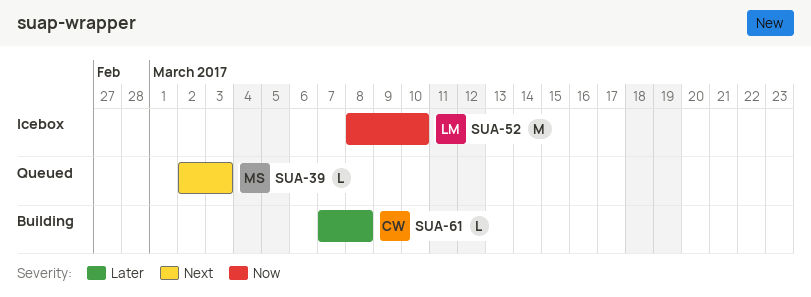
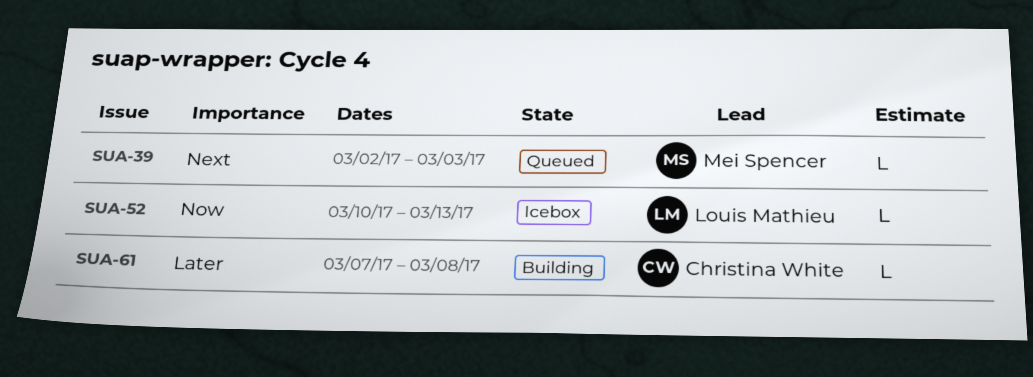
SUA-52, estimate: M -> L
SUA-52, start: Mar 8 -> Mar 10
SUA-52, due: Mar 10 -> Mar 13

